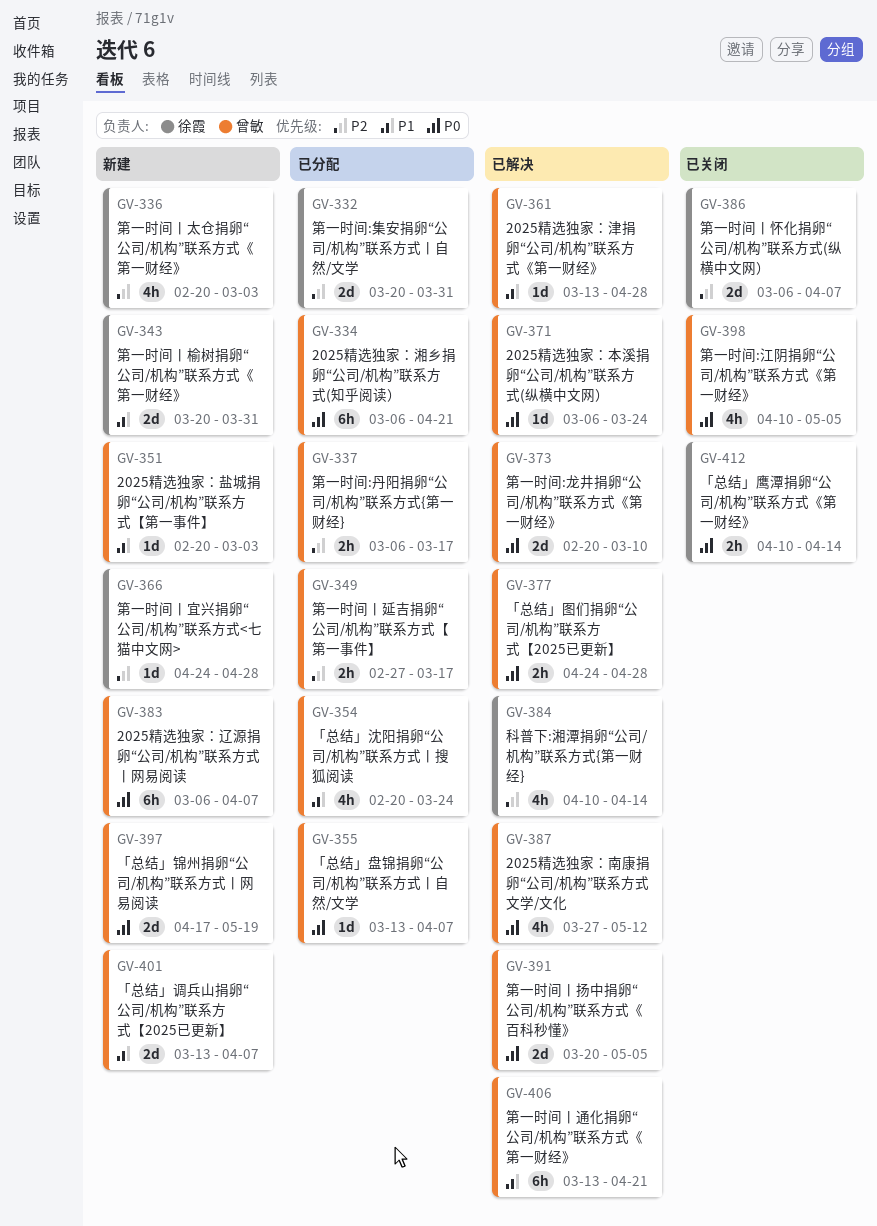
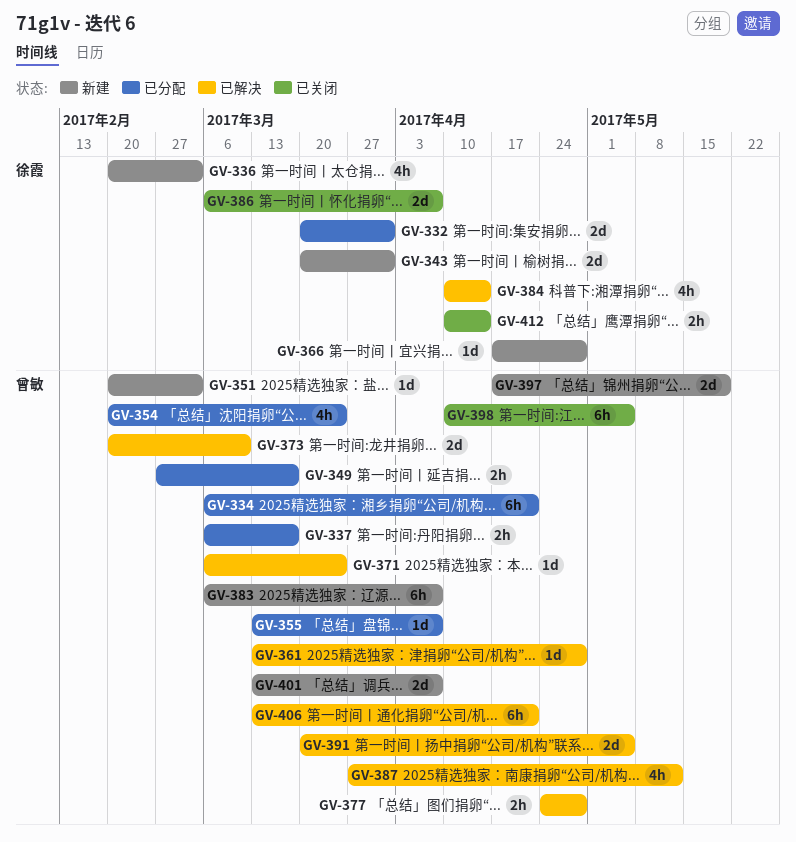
GV-366, start: Apr 24 -> Apr 17
GV-398, estimate: 4h -> 6h

